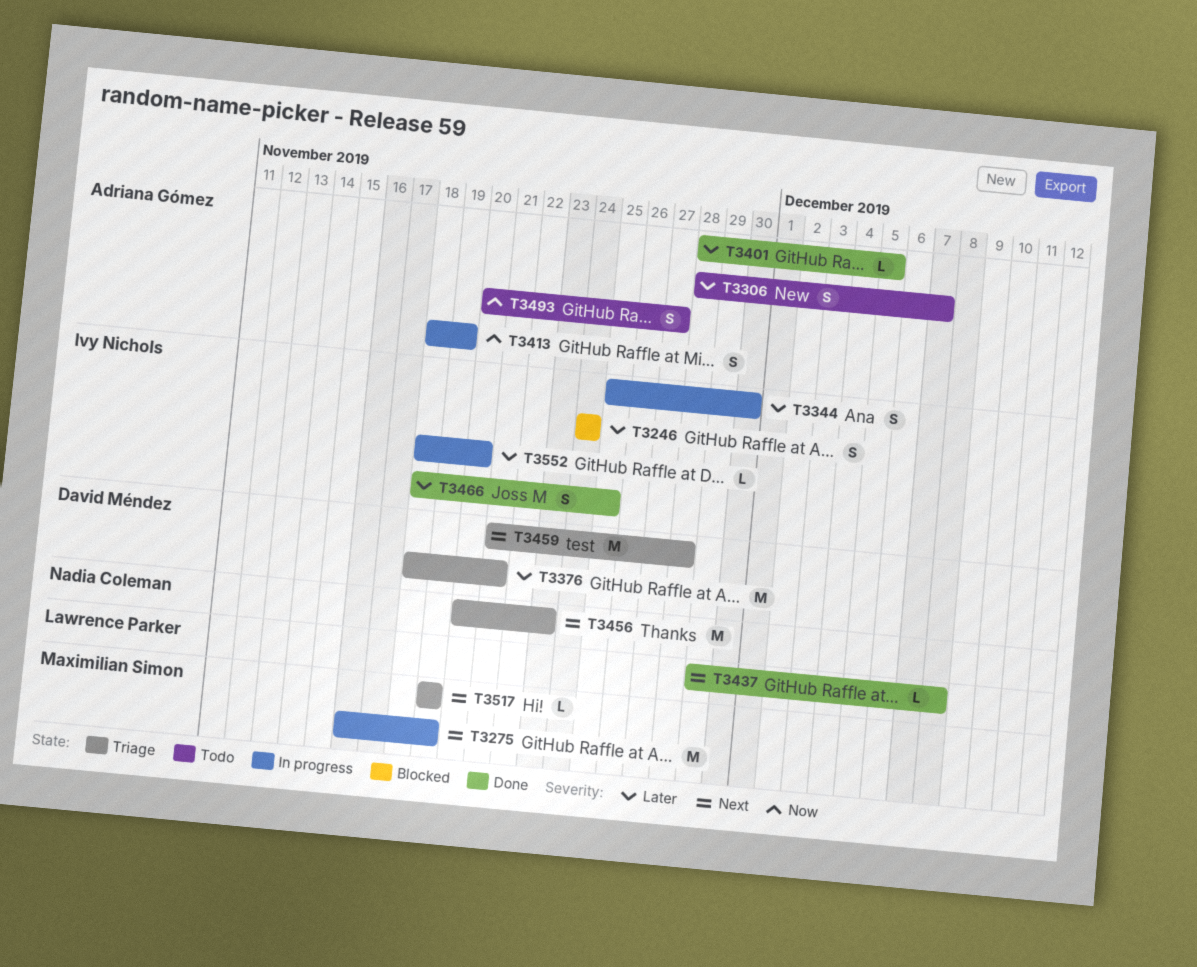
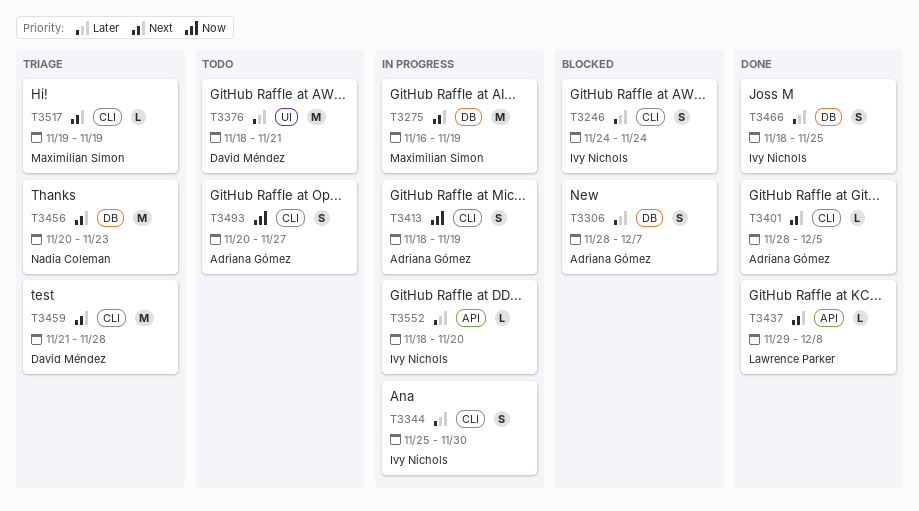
T3306, status: Todo -> Blocked
T3376, status: Triage -> Todo
T3401, priority: Later -> Next

